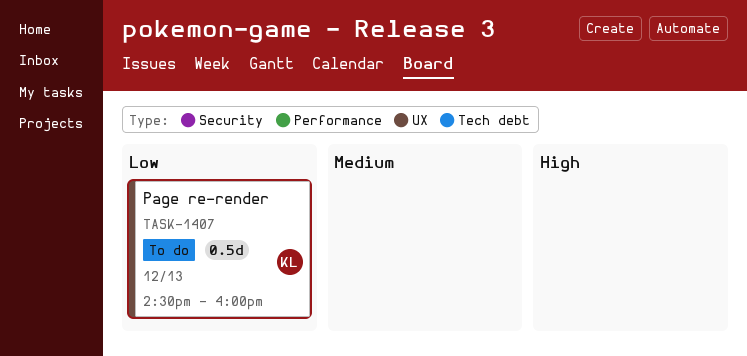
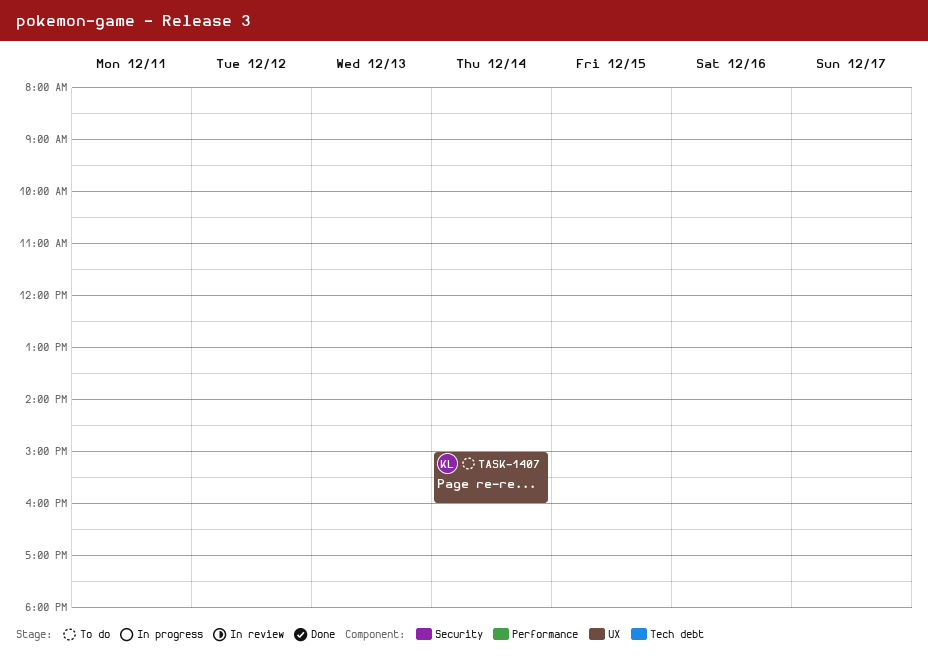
TASK-1407, day: Dec 13 -> Dec 14
TASK-1407, begins: 14:30 -> 15:00

